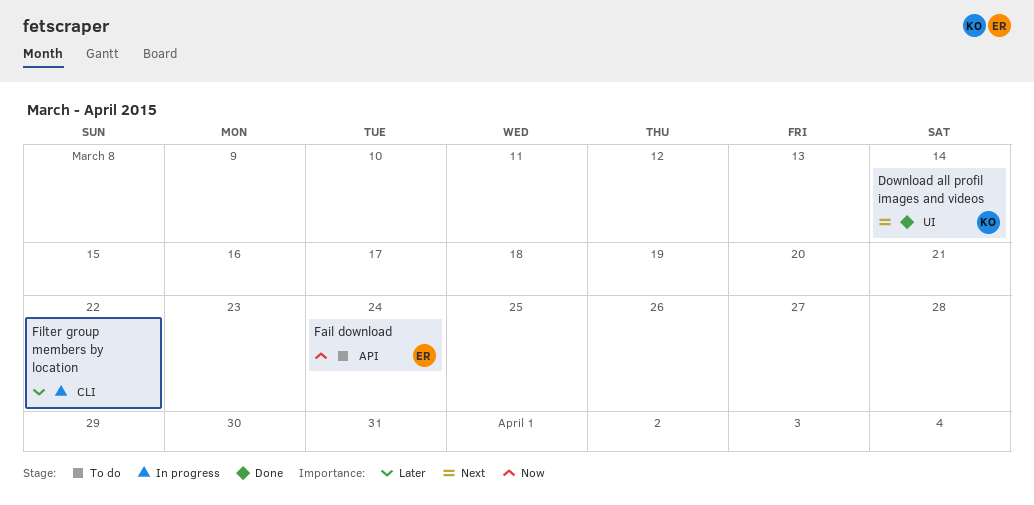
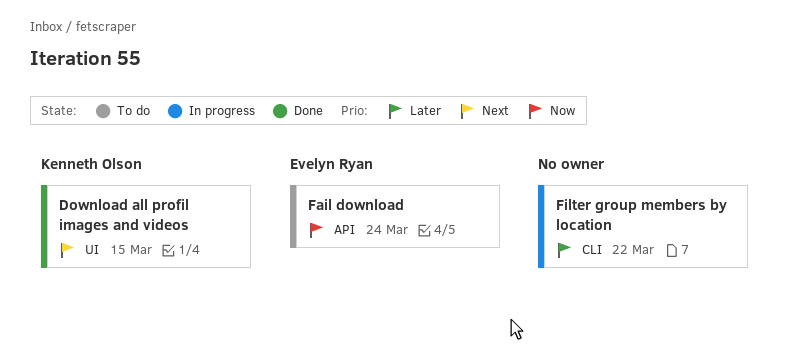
Download all profil images and videos, due: Mar 14 -> Mar 15

